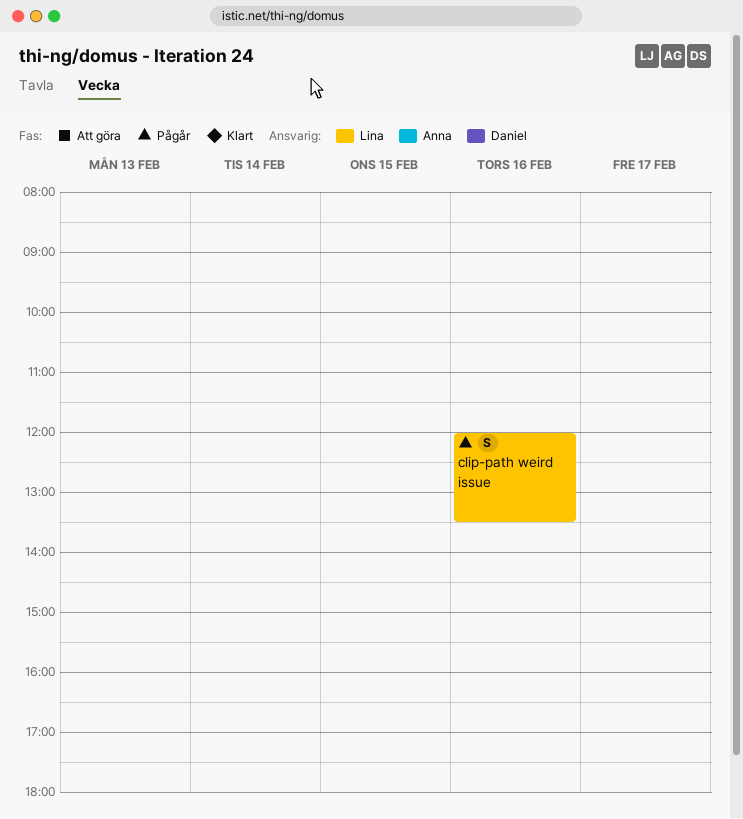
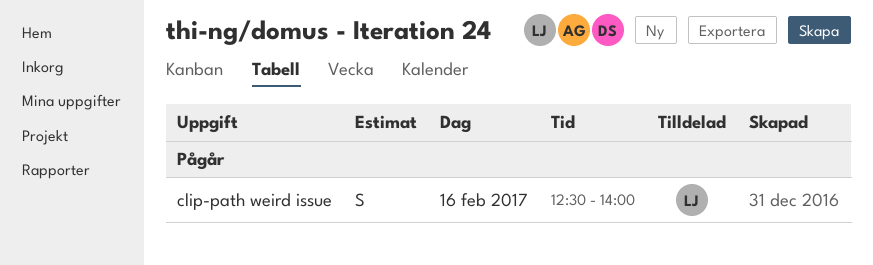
clip-path weird issue, begins: 12:00 -> 12:30
clip-path weird issue, ends: 13:30 -> 14:00

